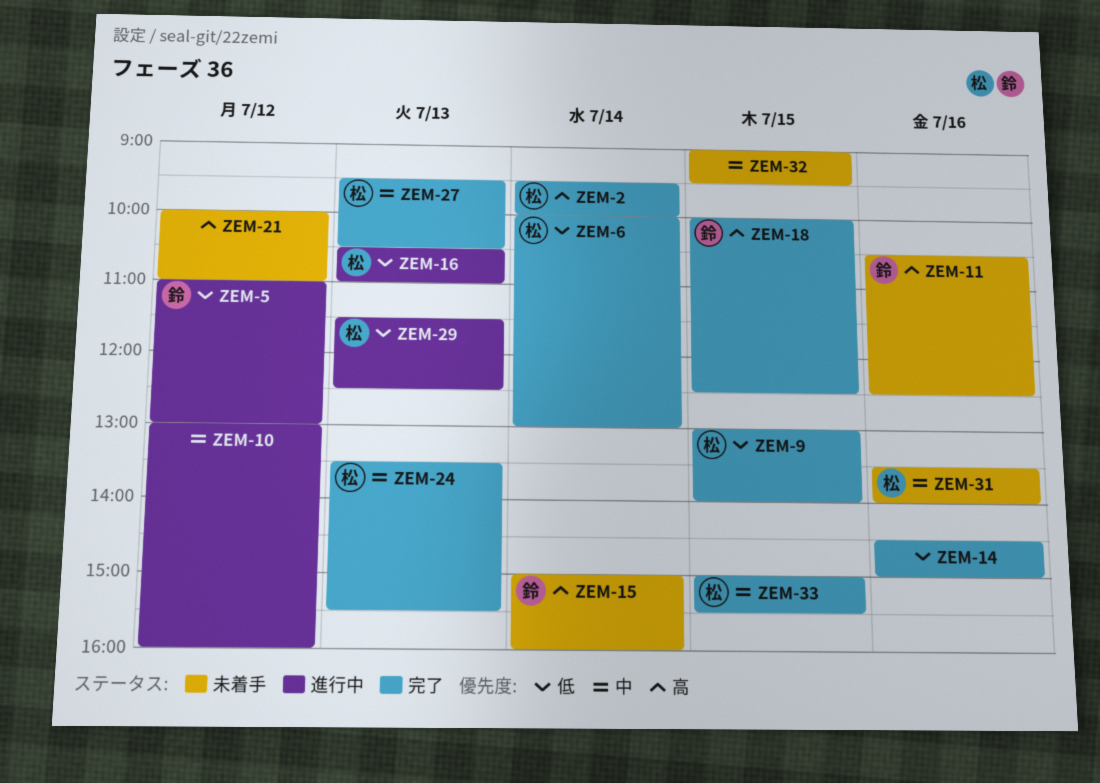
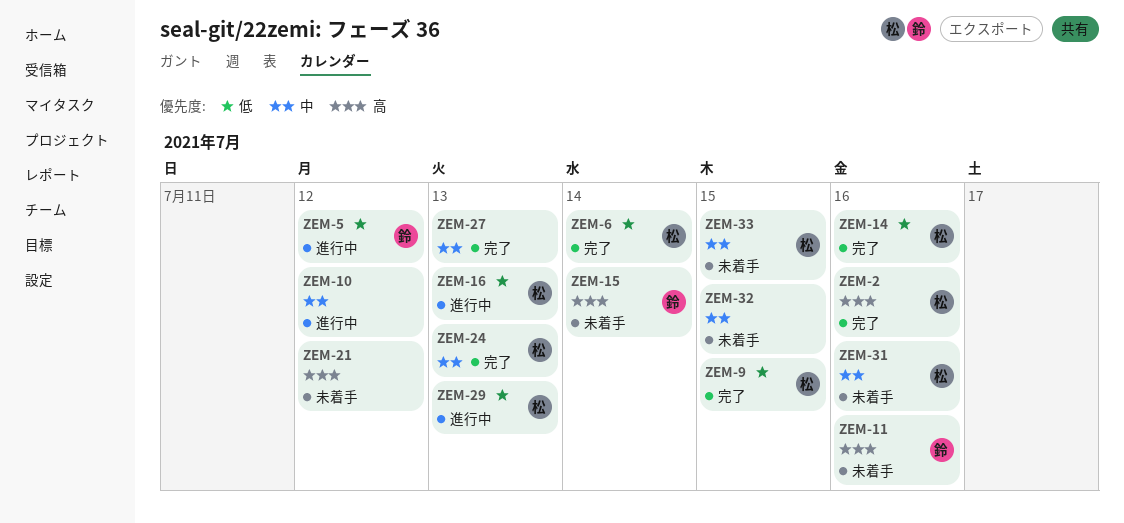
ZEM-2, day: Jul 14 -> Jul 16
ZEM-14, owner: none -> 松
ZEM-18: present -> none
ZEM-27, owner: 松 -> none
ZEM-33, status: 完了 -> 未着手

